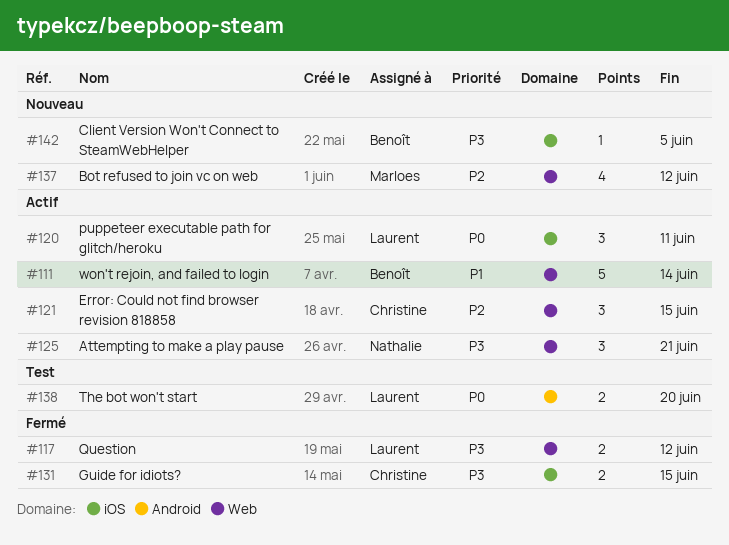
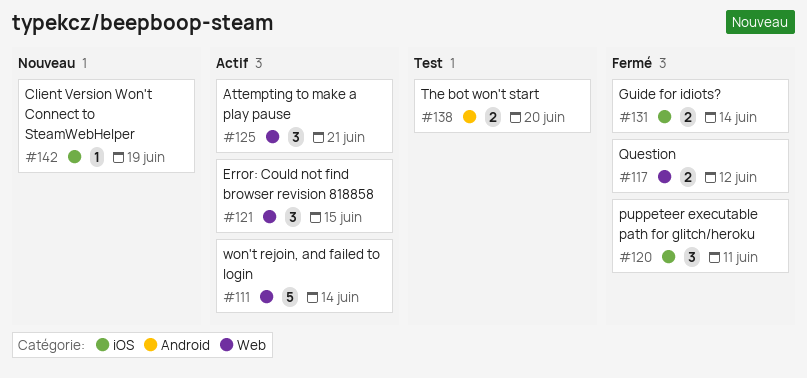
#120, status: Actif -> Fermé
#131, due: Jun 15 -> Jun 14
#137: present -> none
#142, due: Jun 5 -> Jun 19

